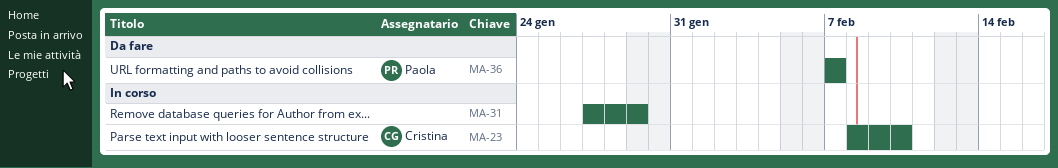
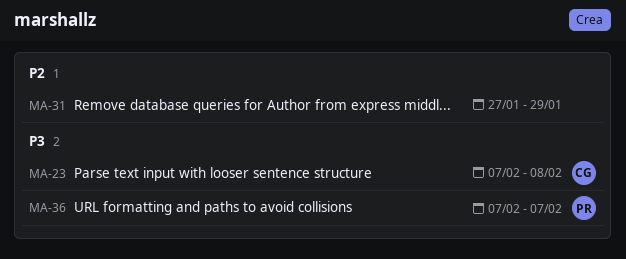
MA-23, start: Feb 8 -> Feb 7
MA-23, due: Feb 10 -> Feb 8

